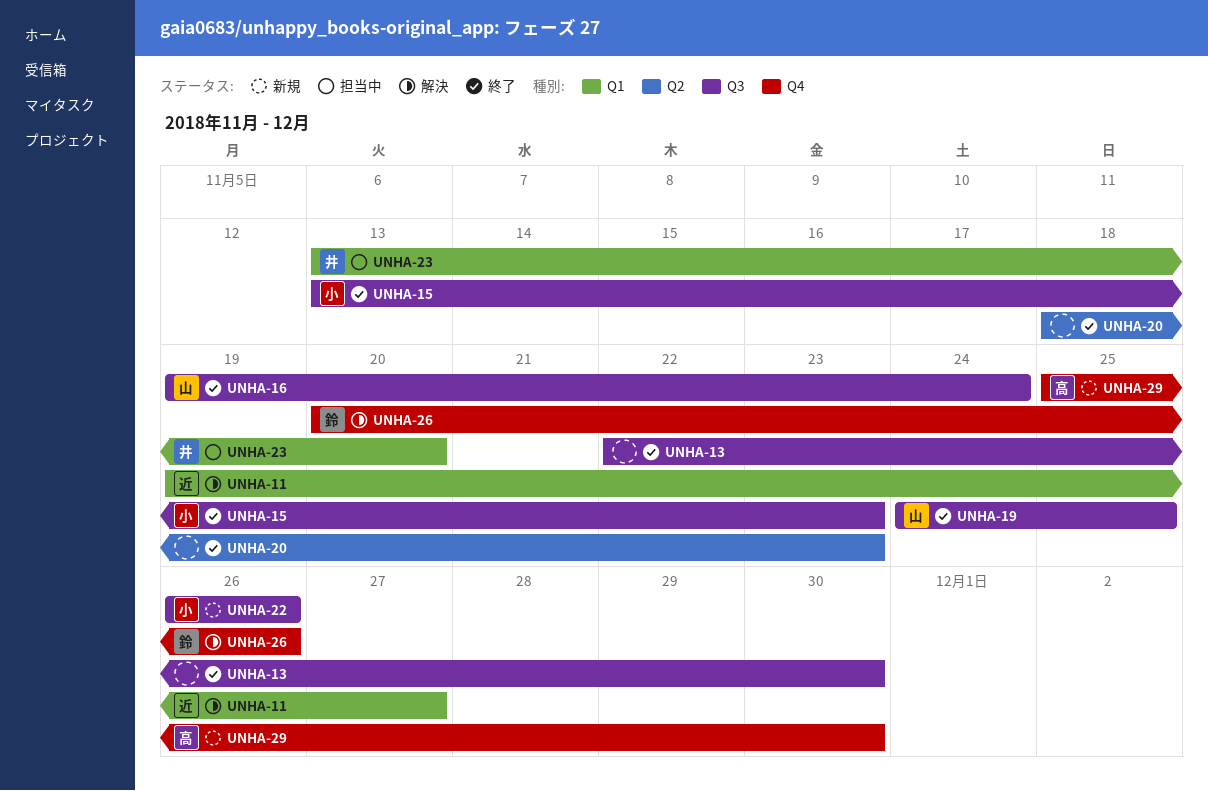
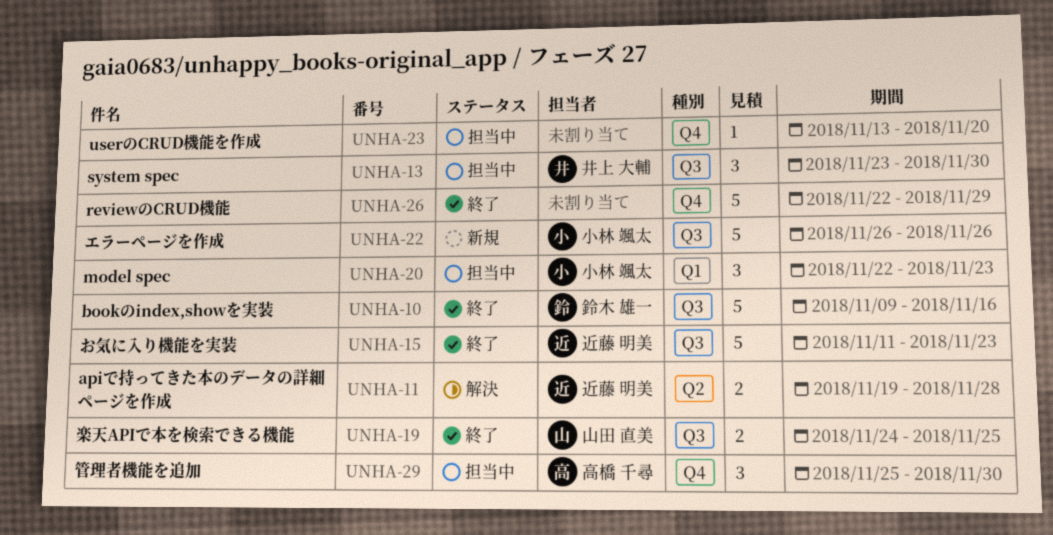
UNHA-10: none -> present
UNHA-11, label: Q1 -> Q2
UNHA-11, due: Nov 27 -> Nov 28
UNHA-13, status: 終了 -> 担当中
UNHA-13, owner: none -> 井上 大輔
UNHA-13, start: Nov 22 -> Nov 23
UNHA-15, owner: 小林 颯太 -> 近藤 明美
UNHA-15, start: Nov 13 -> Nov 11
UNHA-16: present -> none
UNHA-20, status: 終了 -> 担当中
UNHA-20, owner: none -> 小林 颯太
UNHA-20, label: Q2 -> Q1
UNHA-20, start: Nov 18 -> Nov 22
UNHA-23, owner: 井上 大輔 -> none
UNHA-23, label: Q1 -> Q4
UNHA-26, status: 解決 -> 終了
UNHA-26, owner: 鈴木 雄一 -> none
UNHA-26, start: Nov 20 -> Nov 22
UNHA-26, due: Nov 26 -> Nov 29
UNHA-29, status: 新規 -> 担当中

